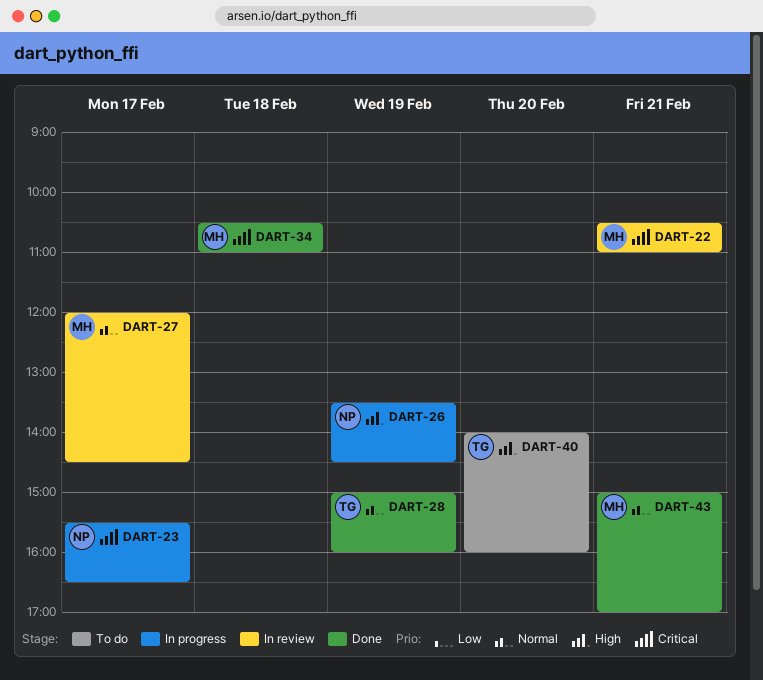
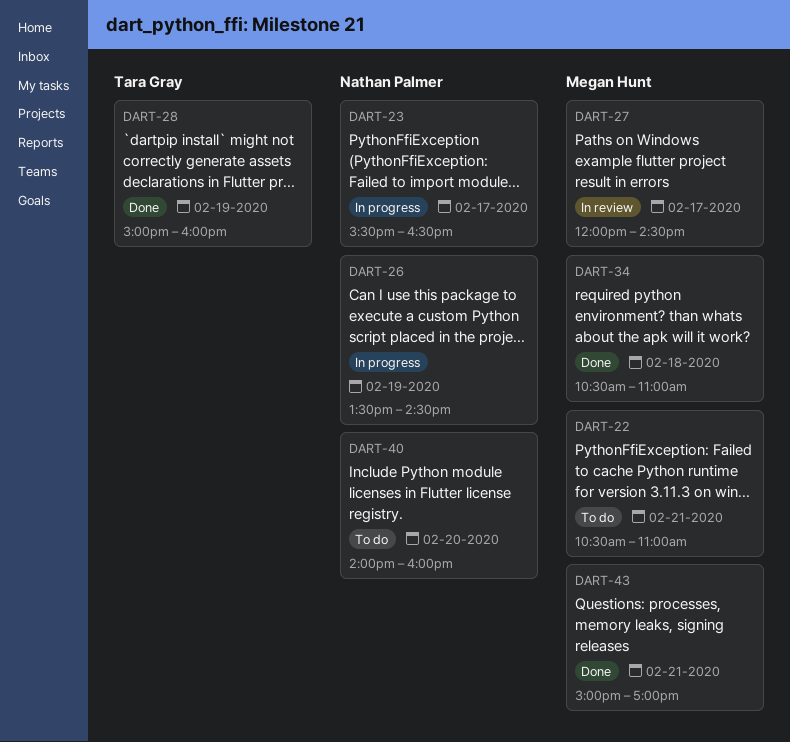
DART-22, status: In review -> To do
DART-40, owner: Tara Gray -> Nathan Palmer

